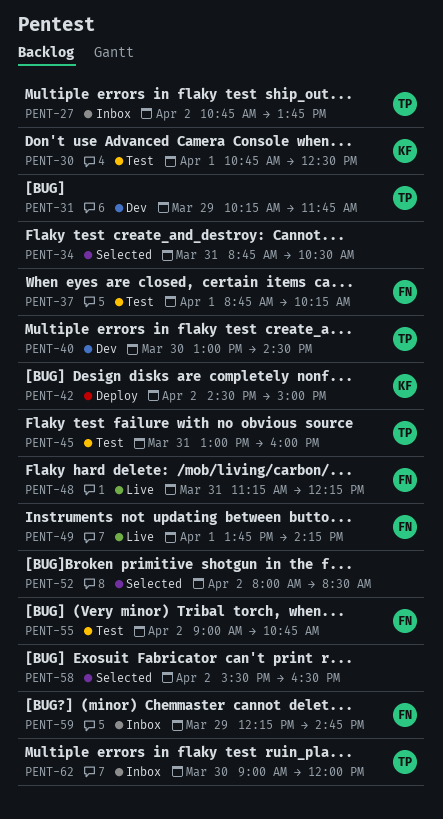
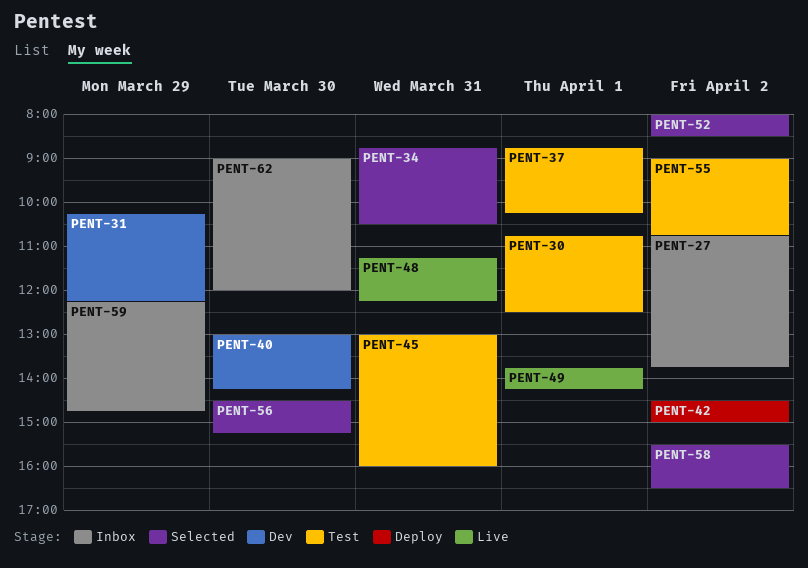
PENT-31, ends: 11:45 -> 12:15
PENT-40, ends: 14:30 -> 14:15
PENT-56: none -> present

